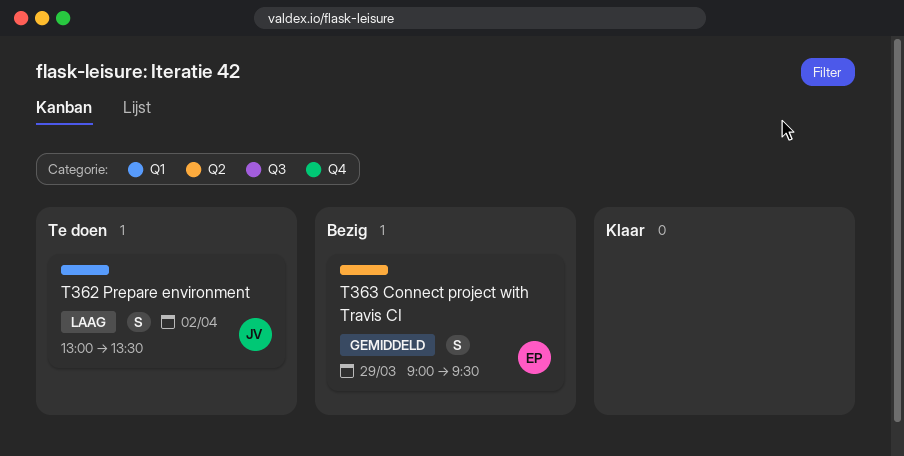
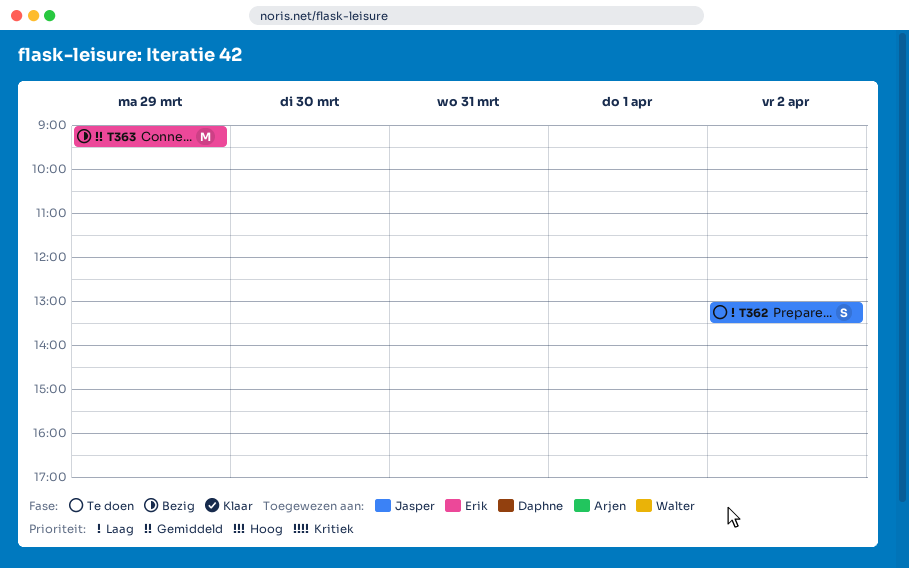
T363, estimate: S -> M

